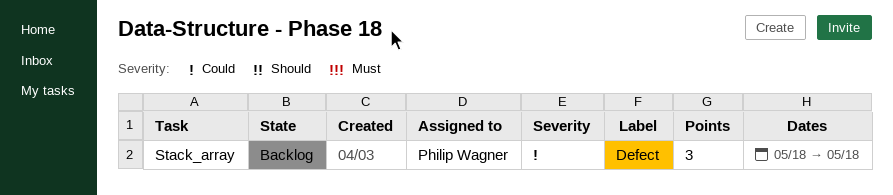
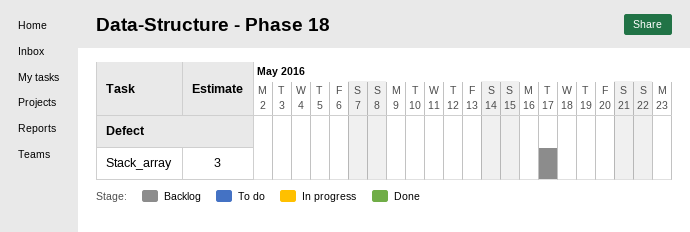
Stack_array, start: May 18 -> May 17
Stack_array, due: May 18 -> May 17

